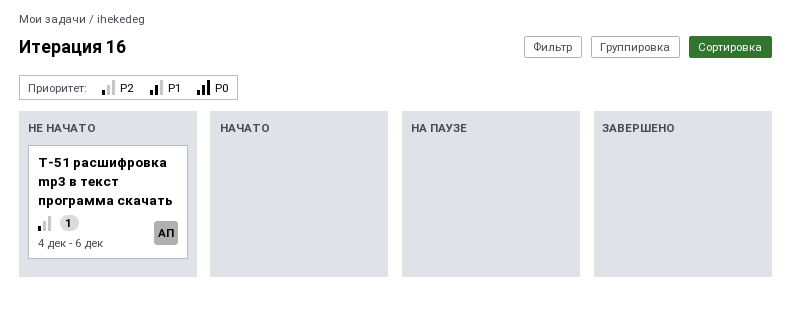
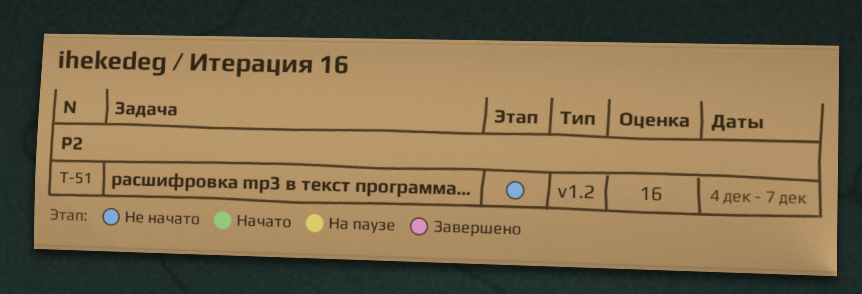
T-51, estimate: 1 -> 16
T-51, due: Dec 6 -> Dec 7

